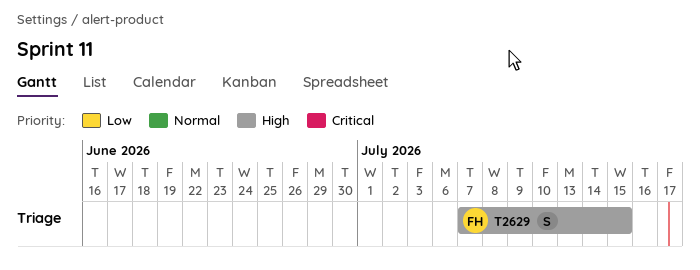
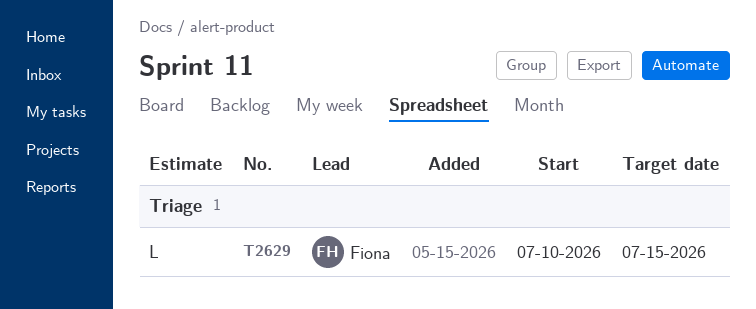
T2629, estimate: S -> L
T2629, start: Jul 7 -> Jul 10

